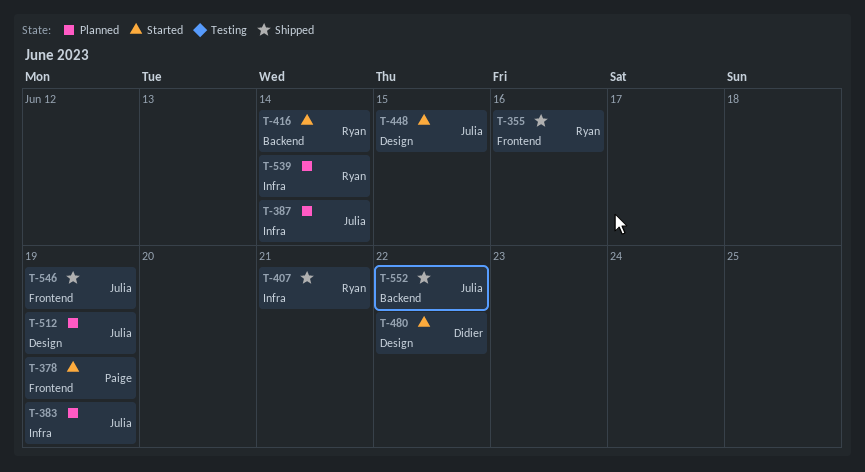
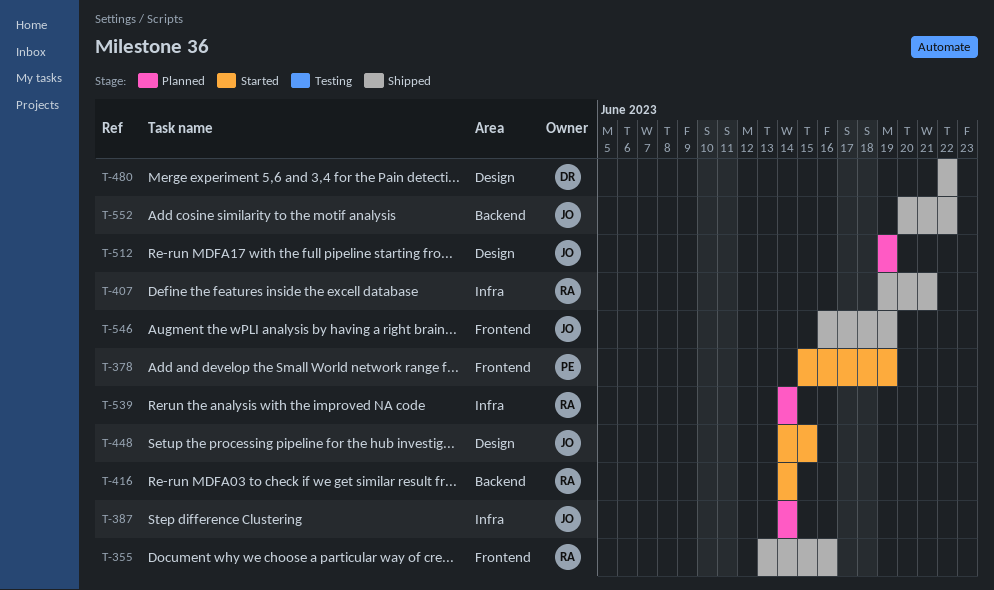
T-383: present -> none
T-480, status: Started -> Shipped

